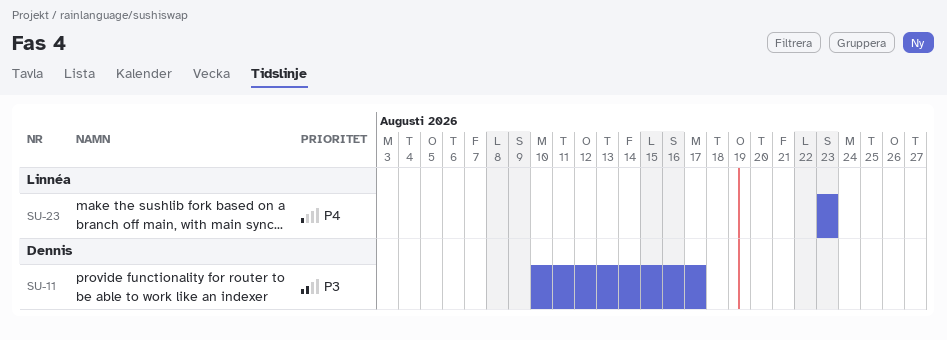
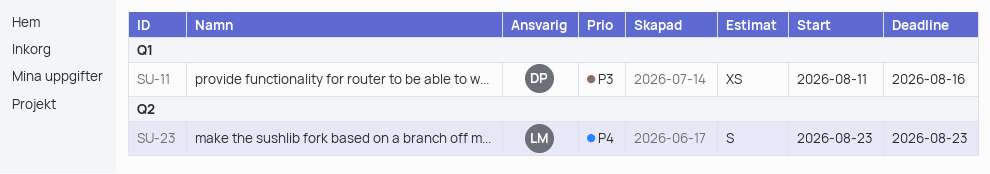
SU-11, start: Aug 10 -> Aug 11
SU-11, due: Aug 17 -> Aug 16

